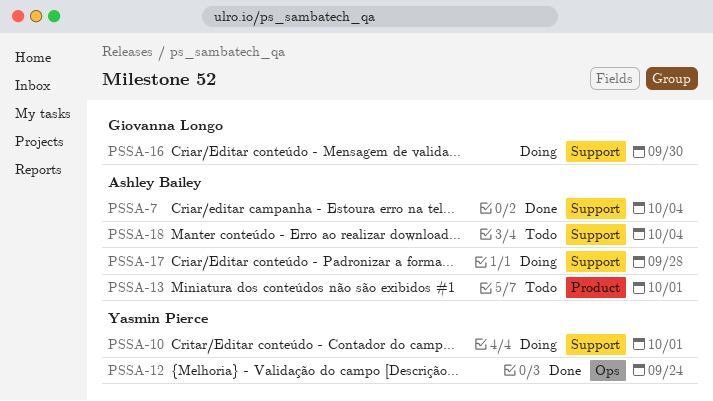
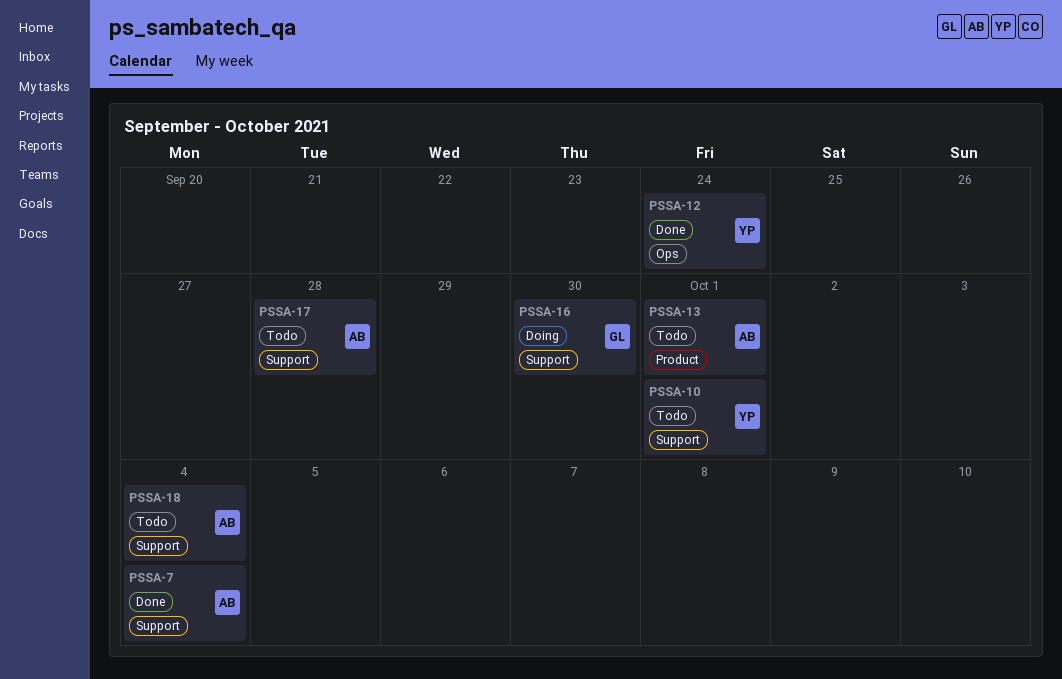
PSSA-10, status: Doing -> Todo
PSSA-17, status: Doing -> Todo

